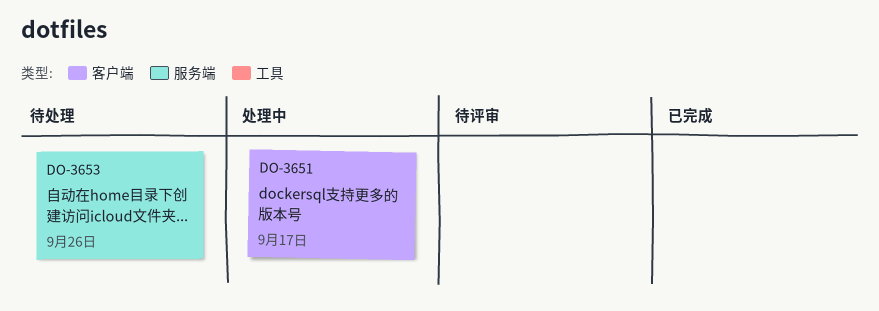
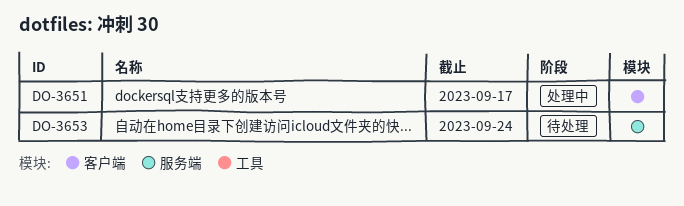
DO-3653, due: Sep 26 -> Sep 24

